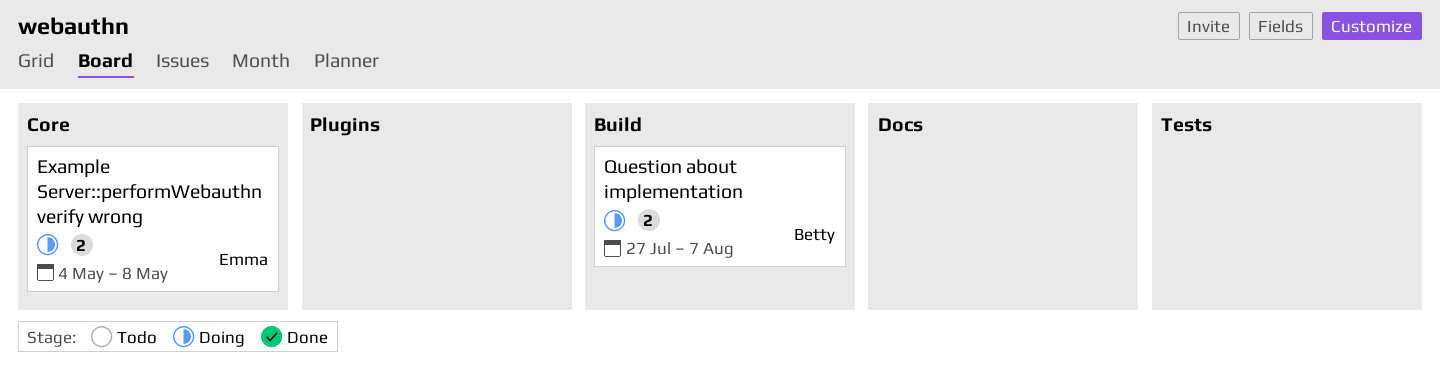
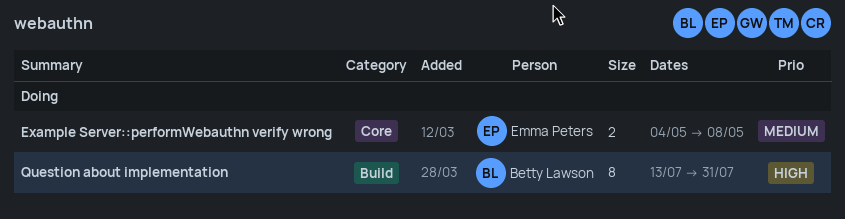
Question about implementation, estimate: 2 -> 8
Question about implementation, start: Jul 27 -> Jul 13
Question about implementation, due: Aug 7 -> Jul 31

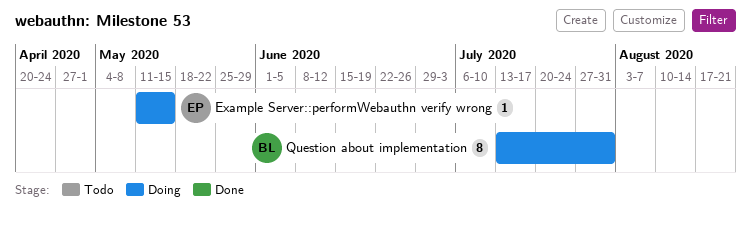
Example Server::performWebauthn verify wrong, estimate: 2 -> 1
Example Server::performWebauthn verify wrong, start: May 4 -> May 11
Example Server::performWebauthn verify wrong, due: May 8 -> May 15

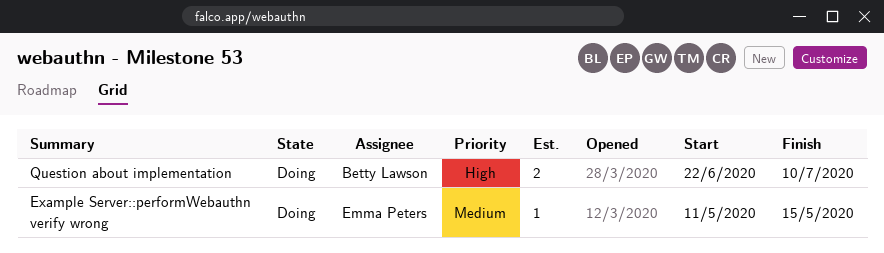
Question about implementation, estimate: 8 -> 2
Question about implementation, start: Jul 13 -> Jun 22
Question about implementation, due: Jul 31 -> Jul 10

